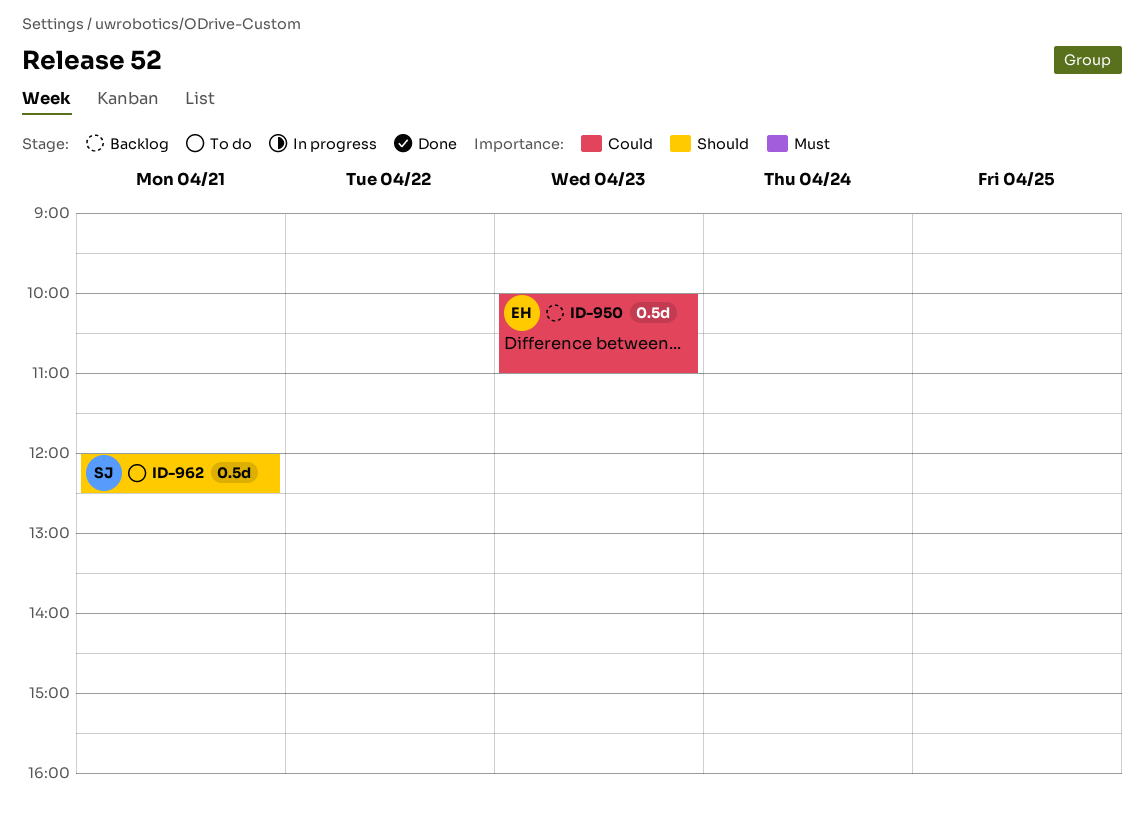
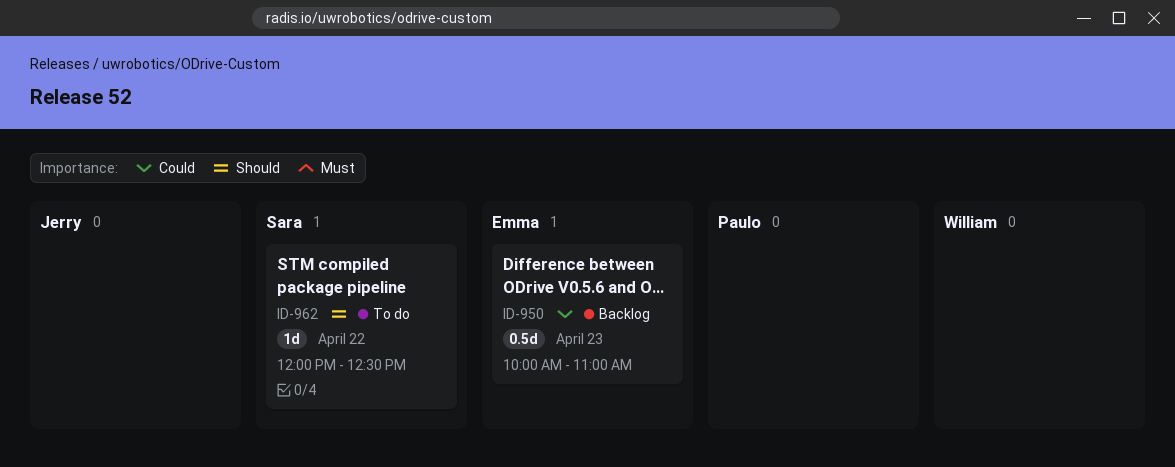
ID-962, estimate: 0.5d -> 1d
ID-962, day: Apr 21 -> Apr 22

